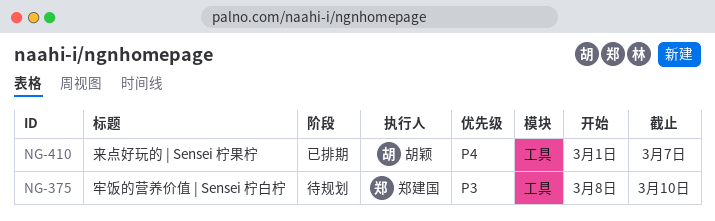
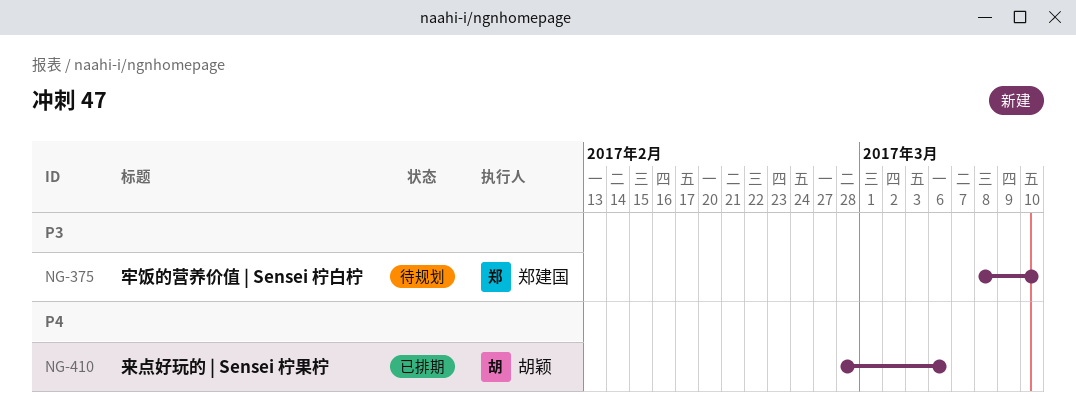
NG-410, start: Mar 1 -> Feb 28
NG-410, due: Mar 7 -> Mar 6

